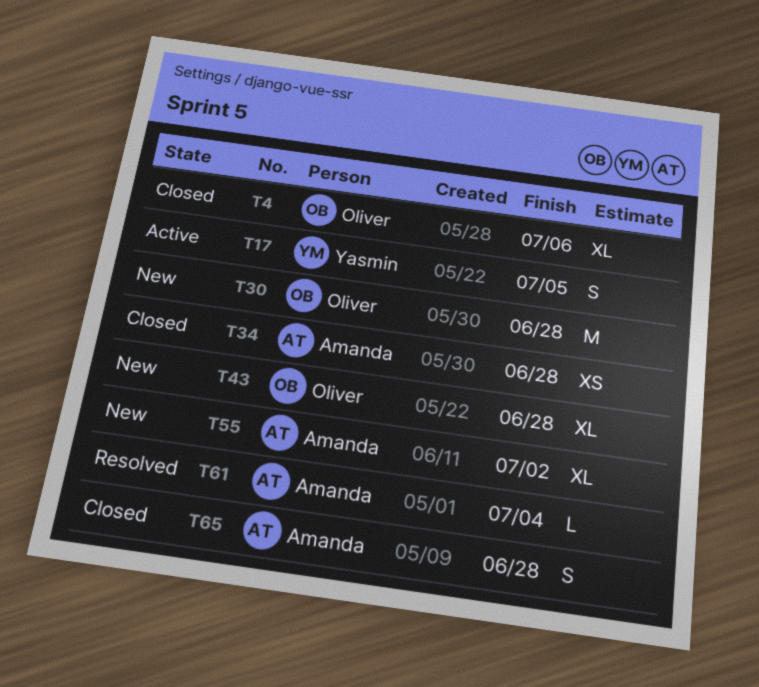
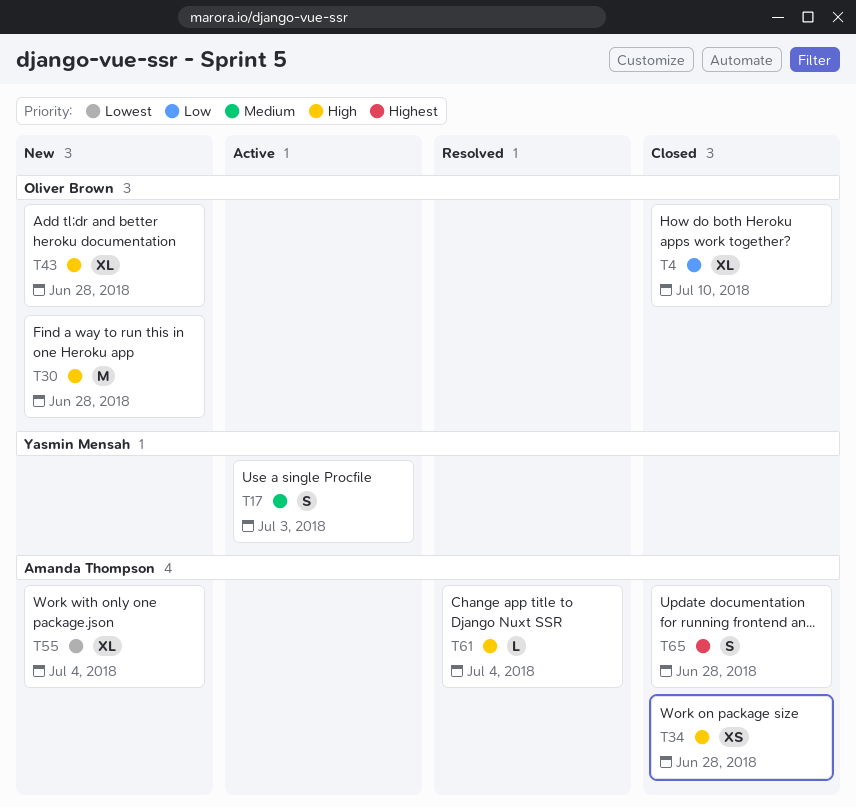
T4, due: Jul 6 -> Jul 10
T17, due: Jul 5 -> Jul 3
T55, due: Jul 2 -> Jul 4

